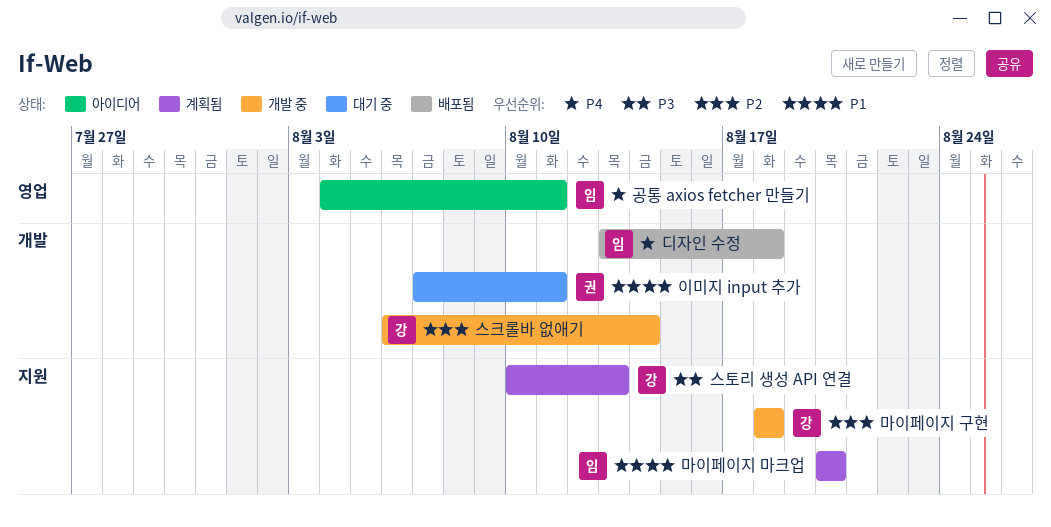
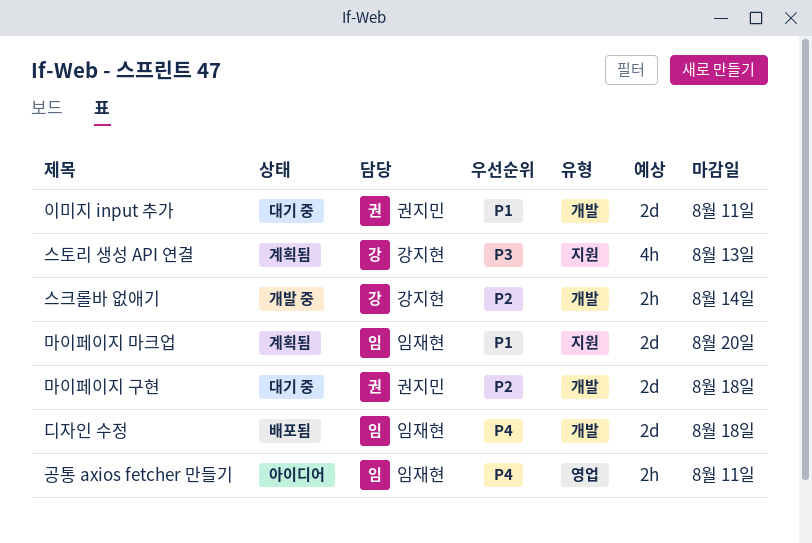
마이페이지 구현, status: 개발 중 -> 대기 중
마이페이지 구현, owner: 강지현 -> 권지민
마이페이지 구현, label: 지원 -> 개발

